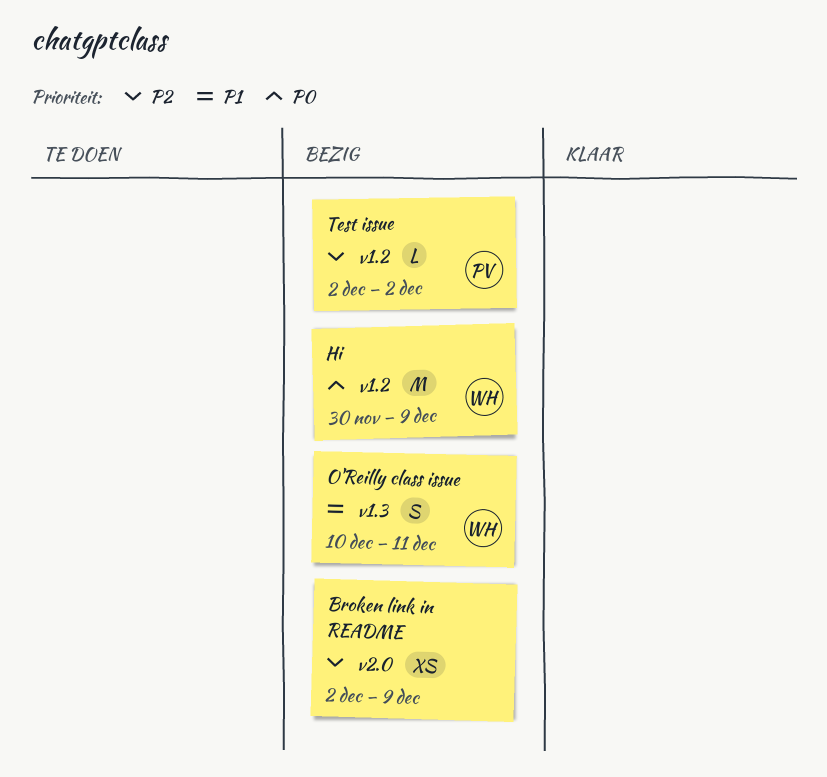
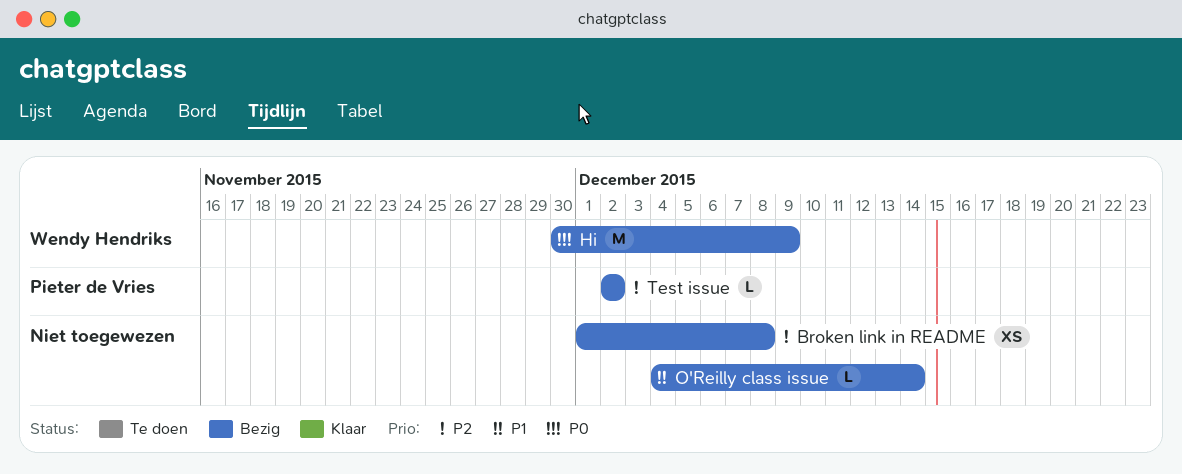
Broken link in README, start: Dec 2 -> Dec 1
Broken link in README, due: Dec 9 -> Dec 8
O'Reilly class issue, owner: Wendy Hendriks -> none
O'Reilly class issue, estimate: S -> L
O'Reilly class issue, start: Dec 10 -> Dec 4
O'Reilly class issue, due: Dec 11 -> Dec 14

